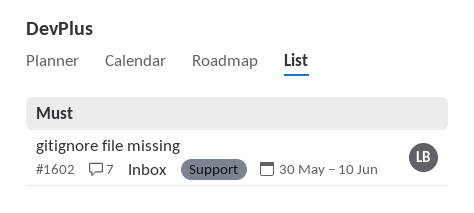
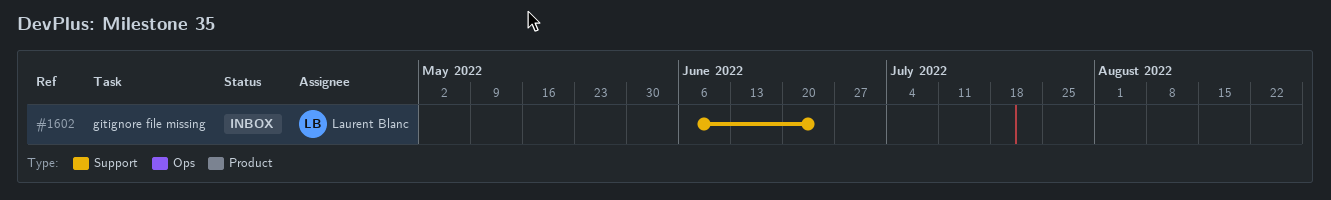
#1602, start: May 30 -> Jun 6
#1602, due: Jun 10 -> Jun 24

